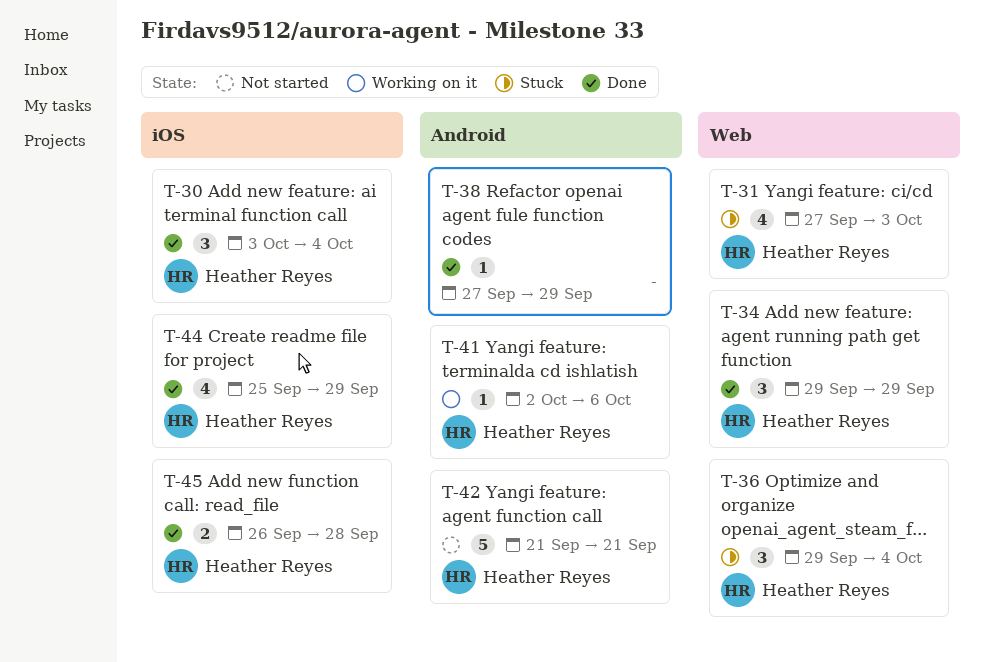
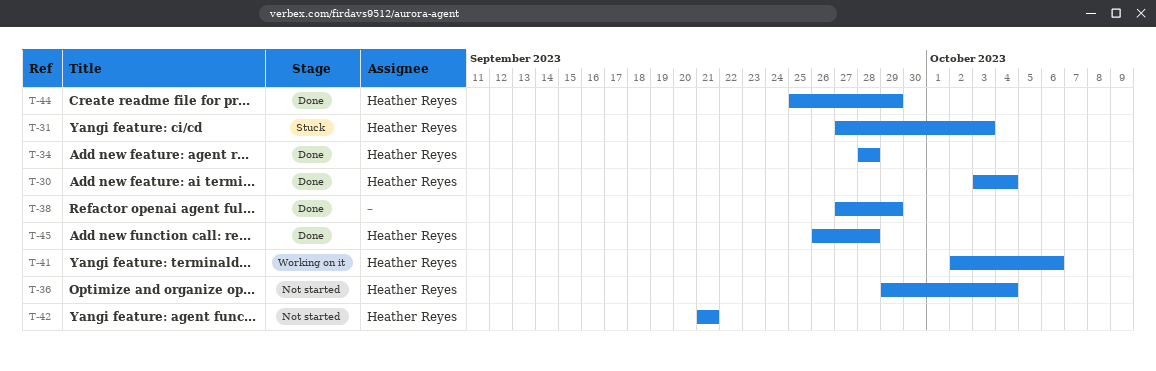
T-34, start: Sep 29 -> Sep 28
T-34, due: Sep 29 -> Sep 28
T-36, status: Stuck -> Not started

